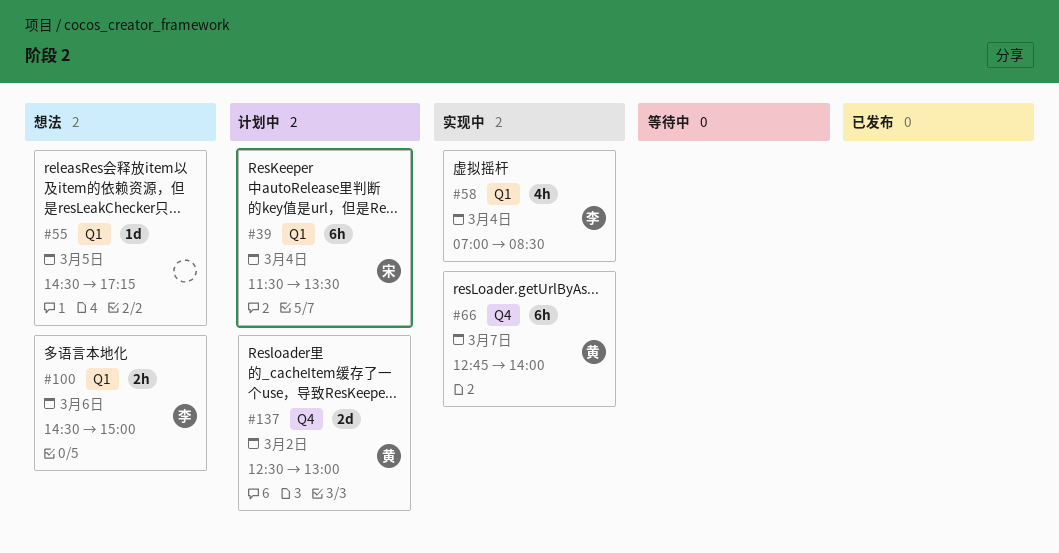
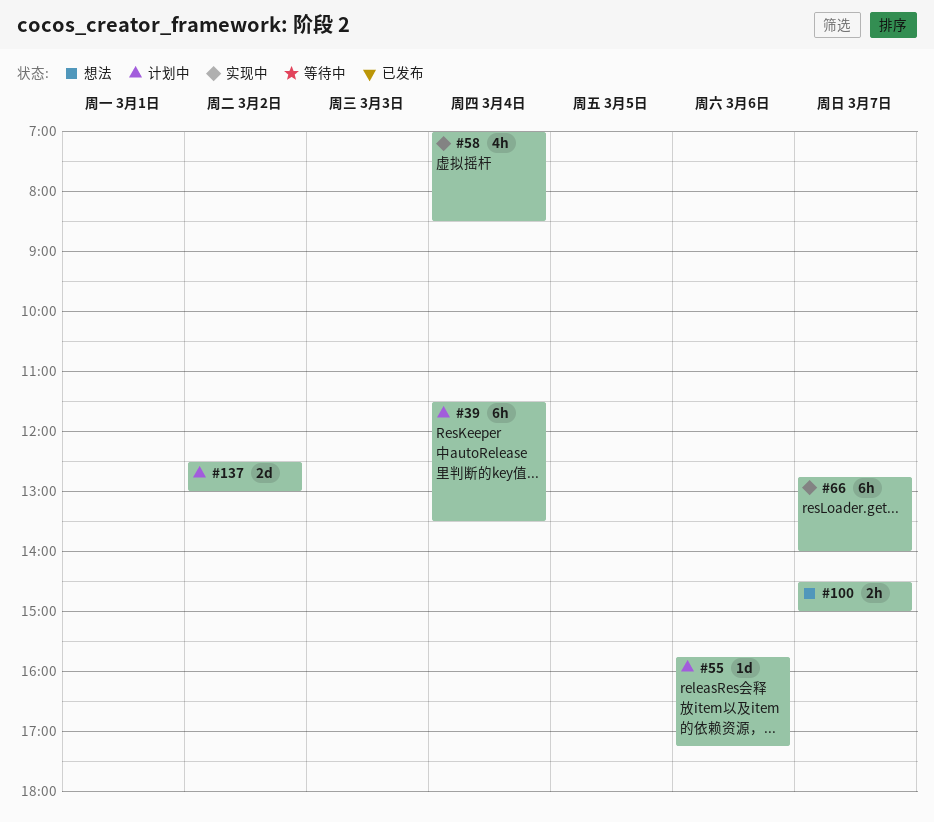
#55, status: 想法 -> 计划中
#55, day: Mar 5 -> Mar 6
#55, begins: 14:30 -> 15:45
#100, day: Mar 6 -> Mar 7

